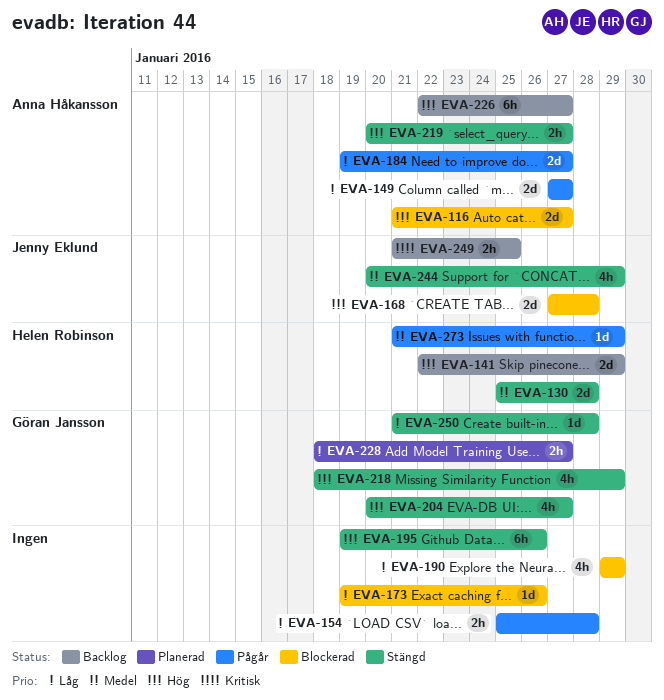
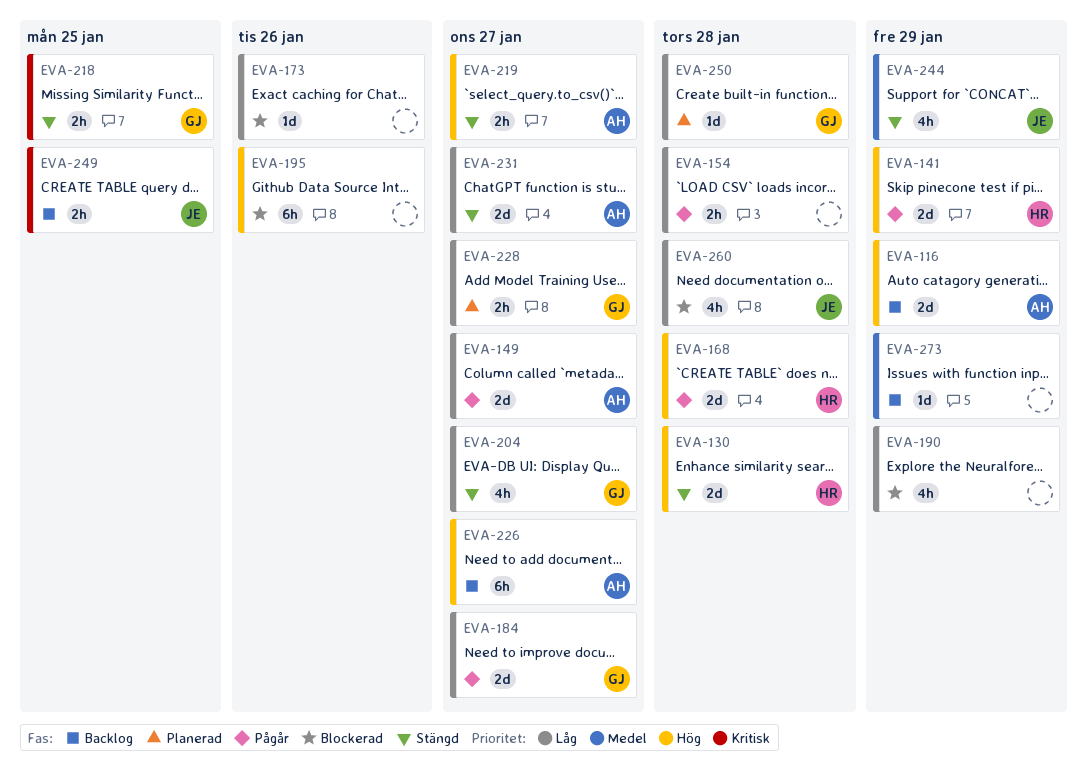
EVA-116, status: Blockerad -> Backlog
EVA-116, due: Jan 27 -> Jan 29
EVA-130, priority: Medel -> Hög
EVA-141, status: Backlog -> Pågår
EVA-168, status: Blockerad -> Pågår
EVA-168, owner: Jenny Eklund -> Helen Robinson
EVA-184, owner: Anna Håkansson -> Göran Jansson
EVA-195, status: Stängd -> Blockerad
EVA-204, priority: Hög -> Låg
EVA-218, priority: Hög -> Kritisk
EVA-218, estimate: 4h -> 2h
EVA-218, due: Jan 29 -> Jan 25
EVA-231: none -> present
EVA-250, status: Stängd -> Planerad
EVA-260: none -> present
EVA-273, status: Pågår -> Backlog
EVA-273, owner: Helen Robinson -> none

